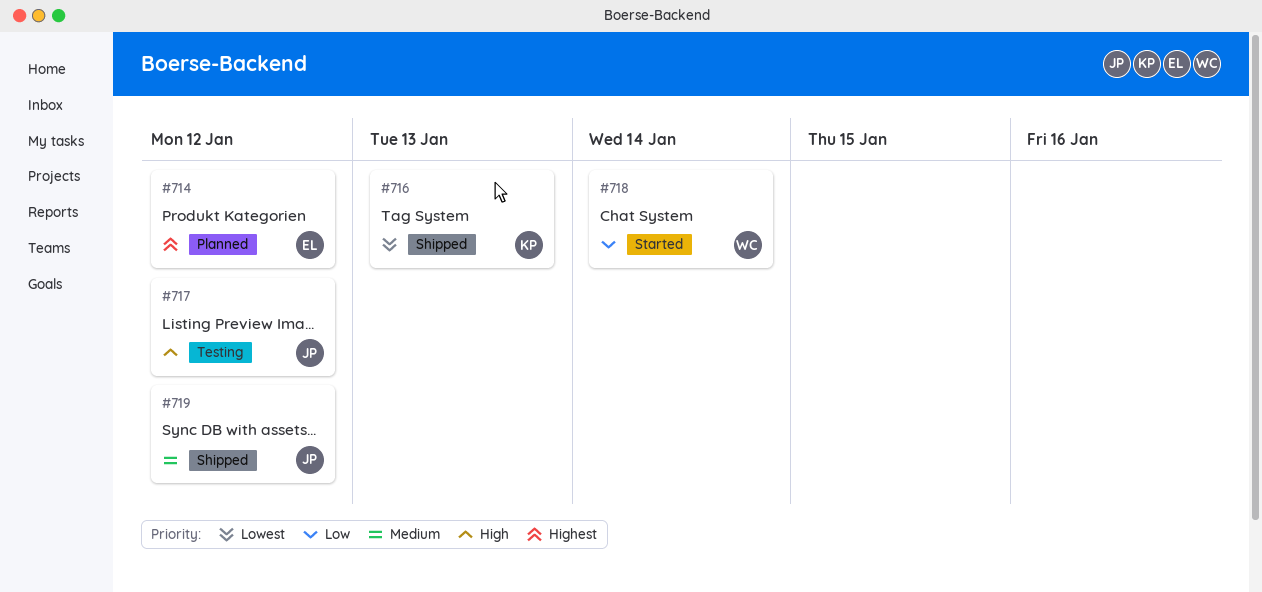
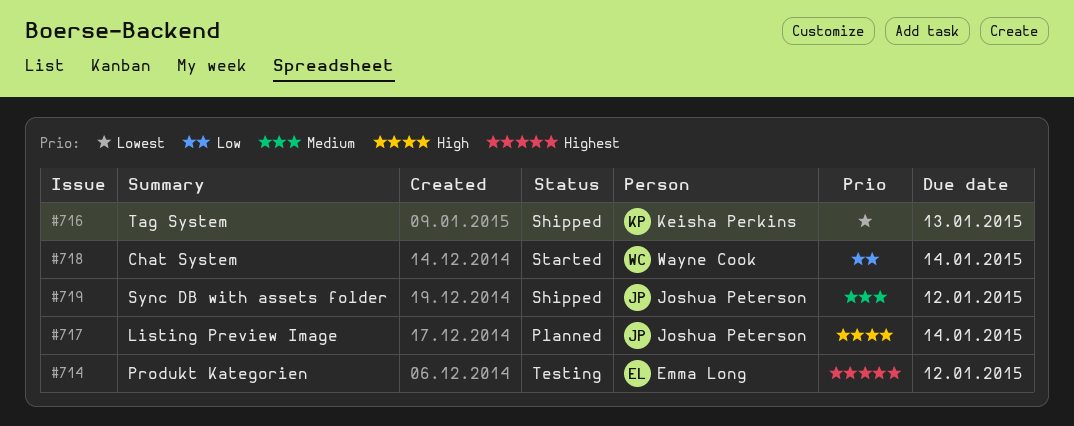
#714, status: Planned -> Testing
#717, status: Testing -> Planned
#717, due: Jan 12 -> Jan 14

